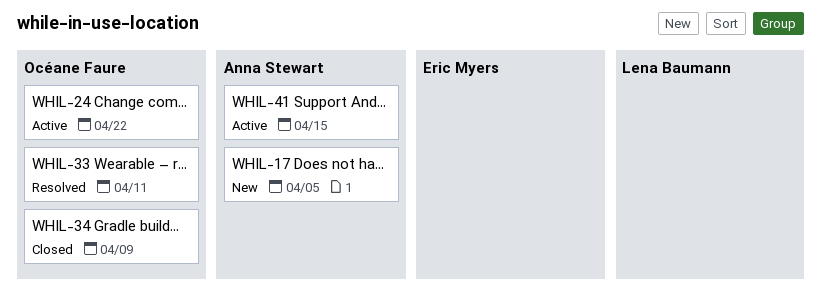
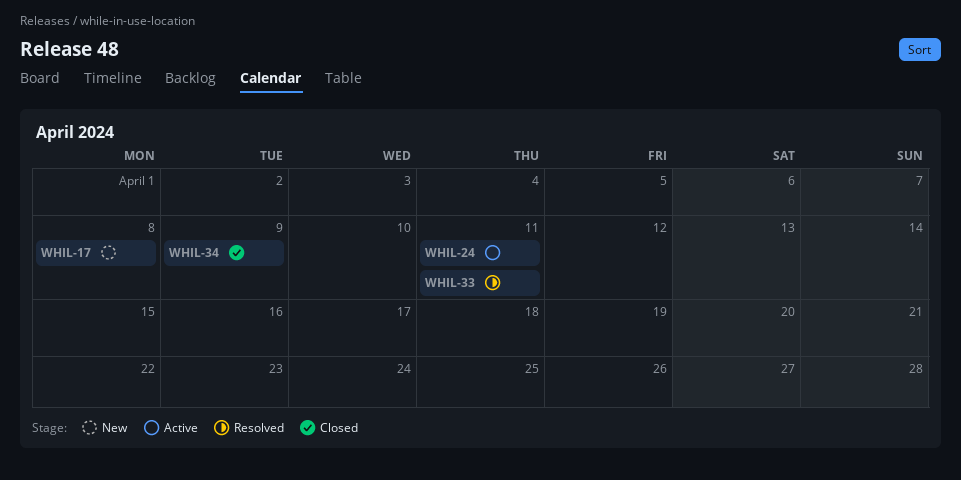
WHIL-17, due: Apr 5 -> Apr 8
WHIL-24, due: Apr 22 -> Apr 11
WHIL-41: present -> none

